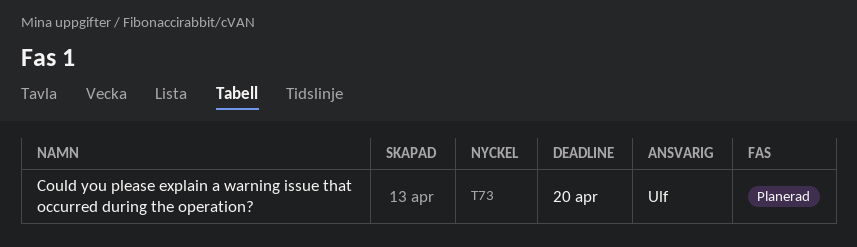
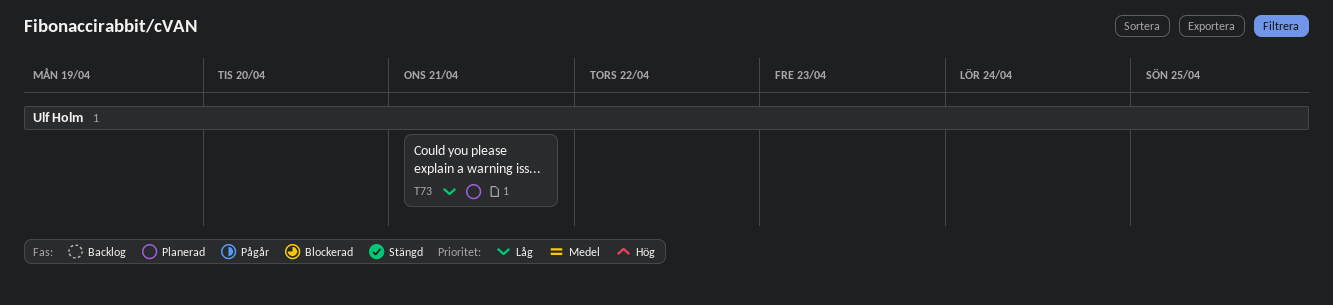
T73, due: Apr 20 -> Apr 21

